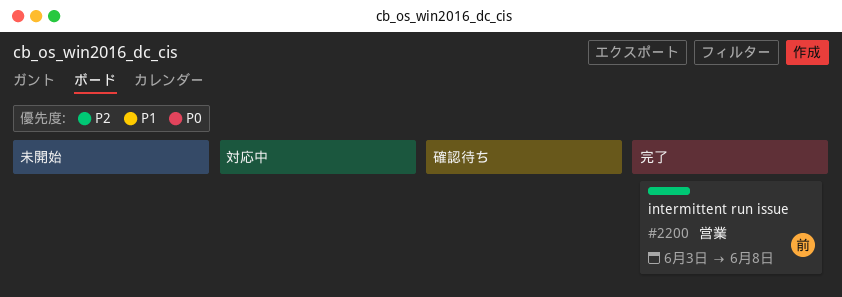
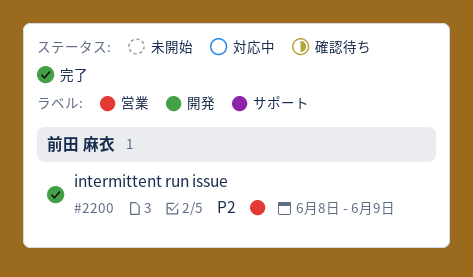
#2200, start: Jun 3 -> Jun 8
#2200, due: Jun 8 -> Jun 9

